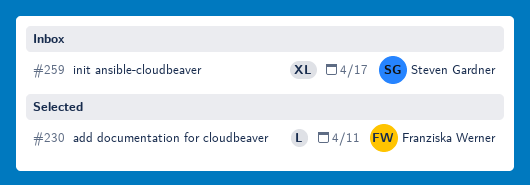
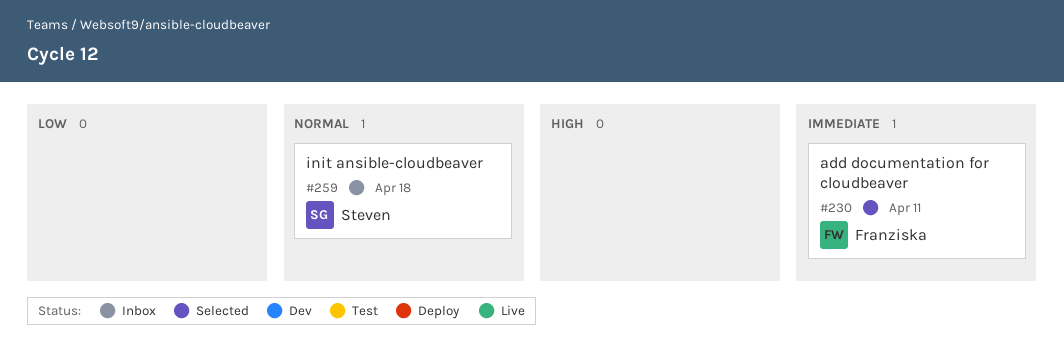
#259, due: Apr 17 -> Apr 18

